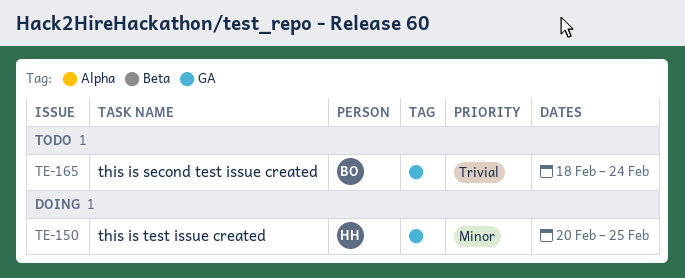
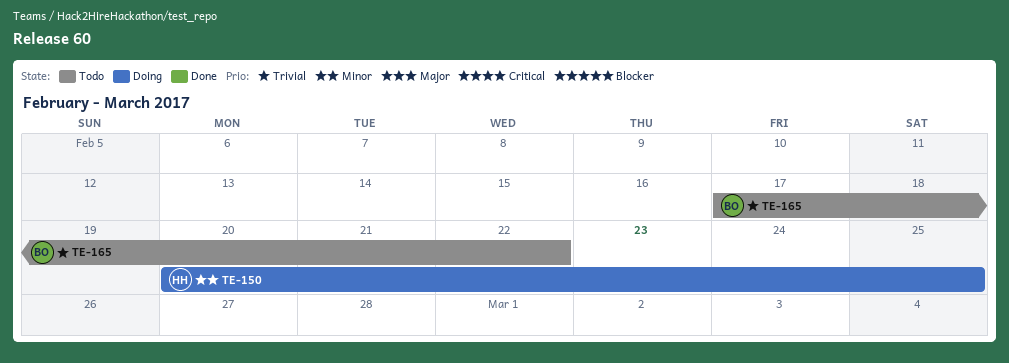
TE-165, start: Feb 18 -> Feb 17
TE-165, due: Feb 24 -> Feb 22

